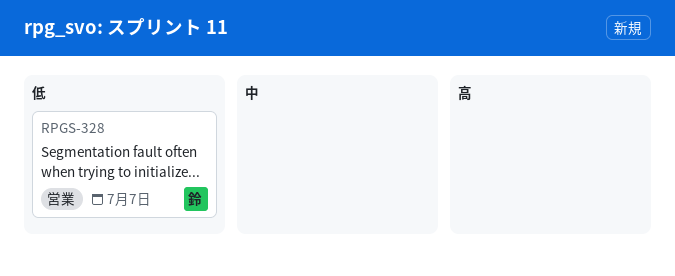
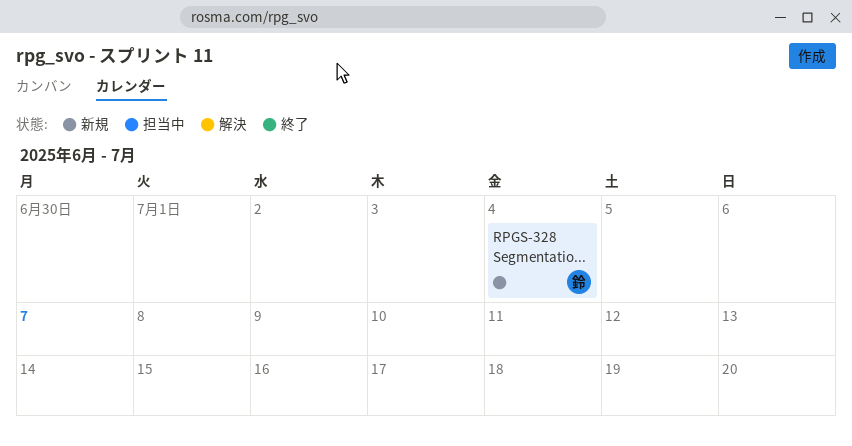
RPGS-328, due: Jul 7 -> Jul 4

